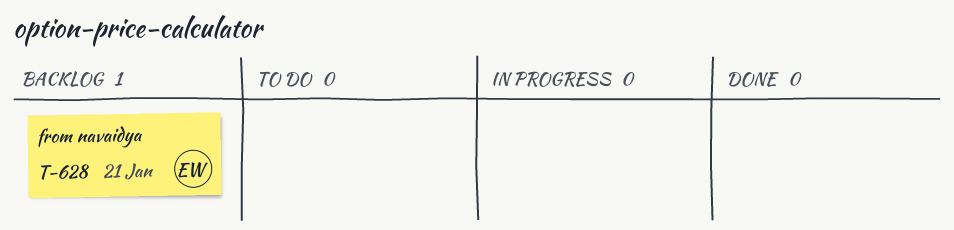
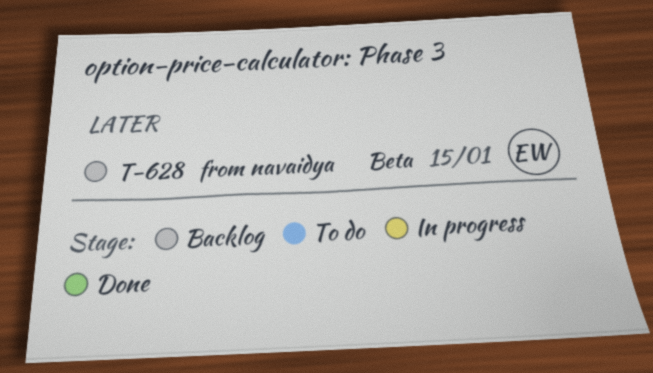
T-628, due: Jan 21 -> Jan 15

